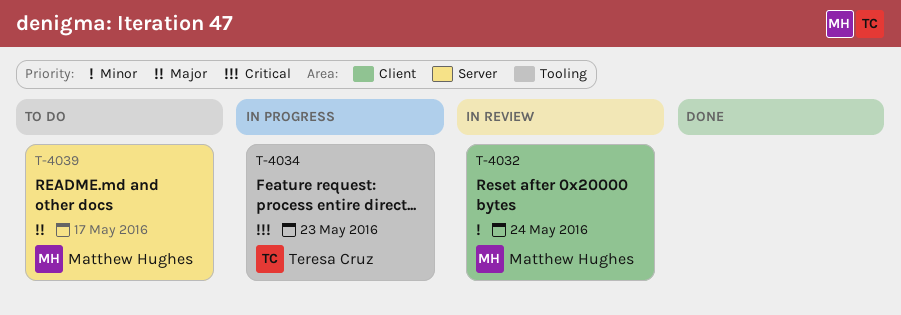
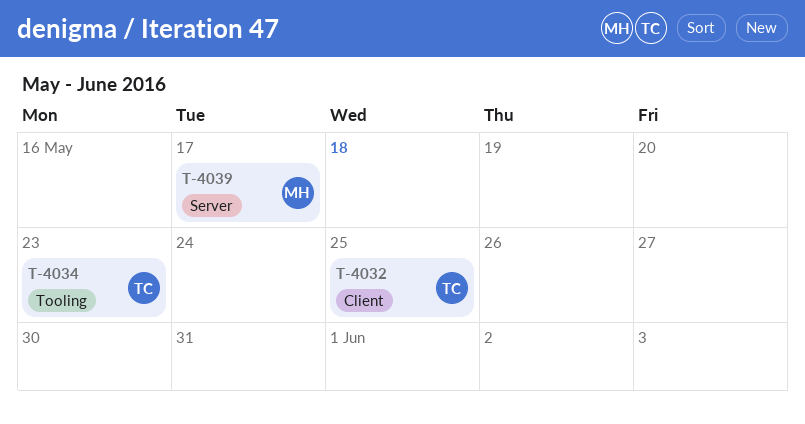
T-4032, owner: Matthew Hughes -> Teresa Cruz
T-4032, due: May 24 -> May 25

